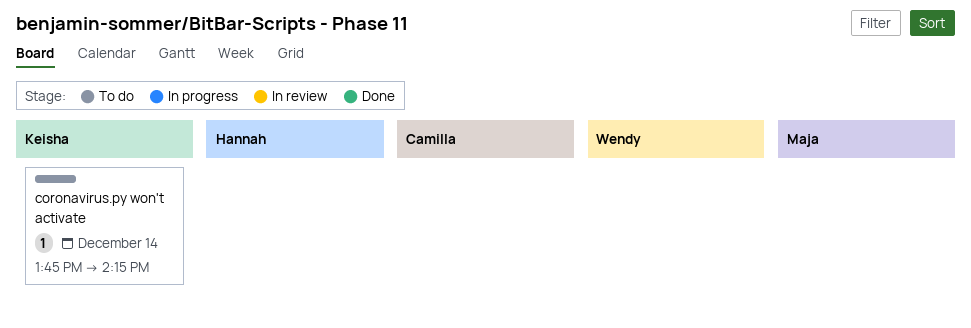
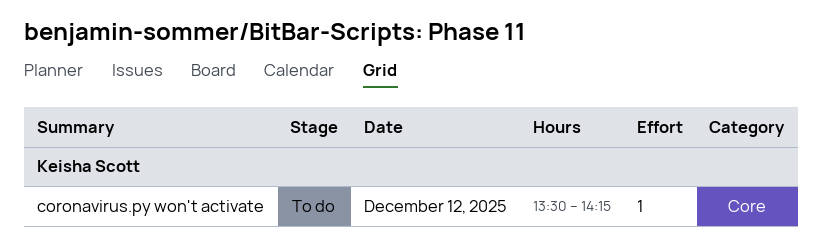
coronavirus.py won't activate, day: Dec 14 -> Dec 12
coronavirus.py won't activate, begins: 13:45 -> 13:30

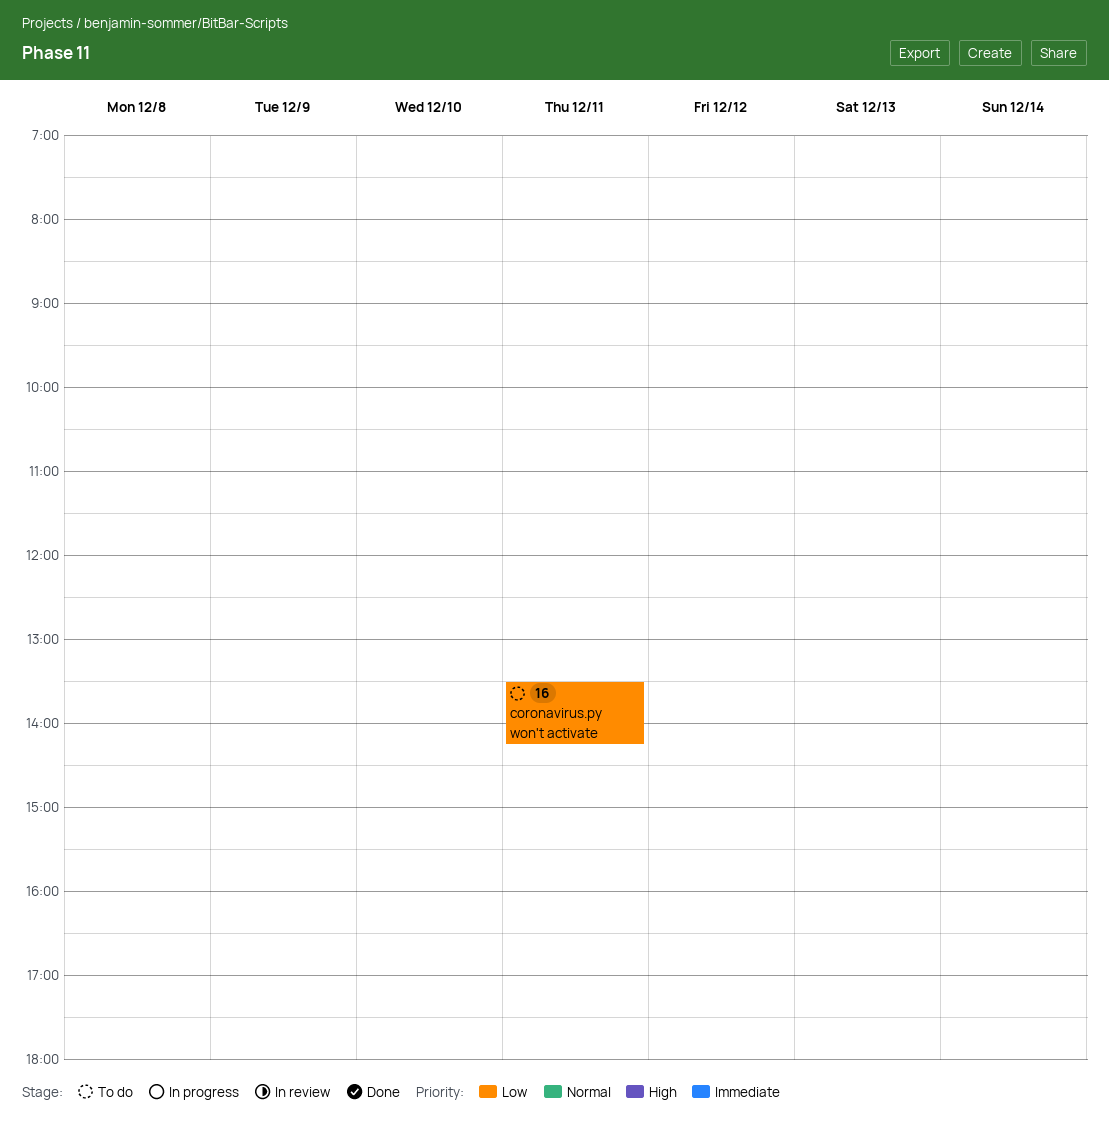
coronavirus.py won't activate, estimate: 1 -> 16
coronavirus.py won't activate, day: Dec 12 -> Dec 11

